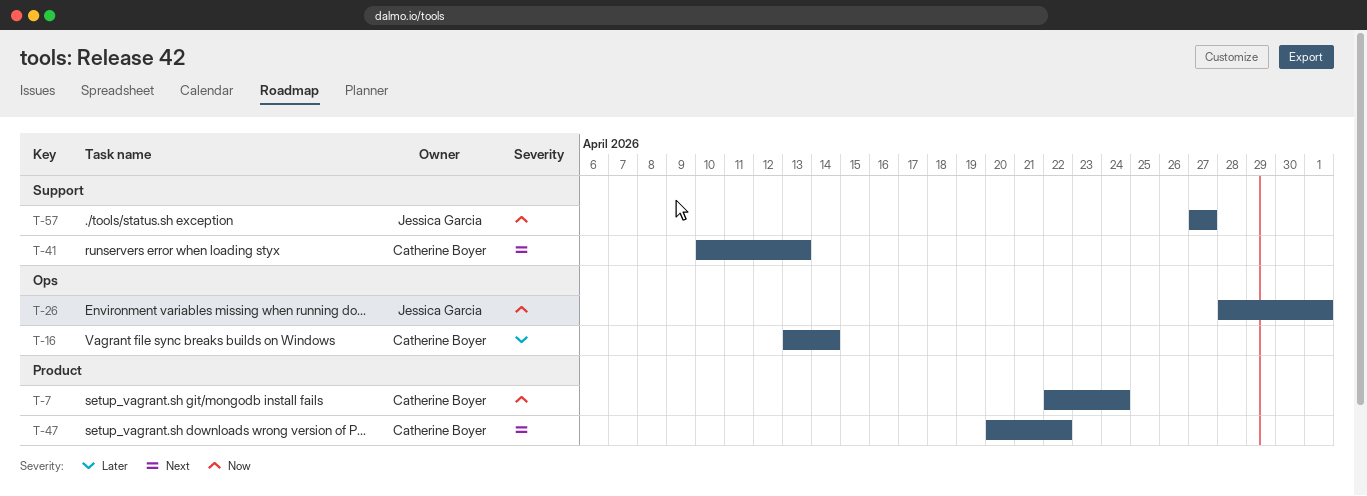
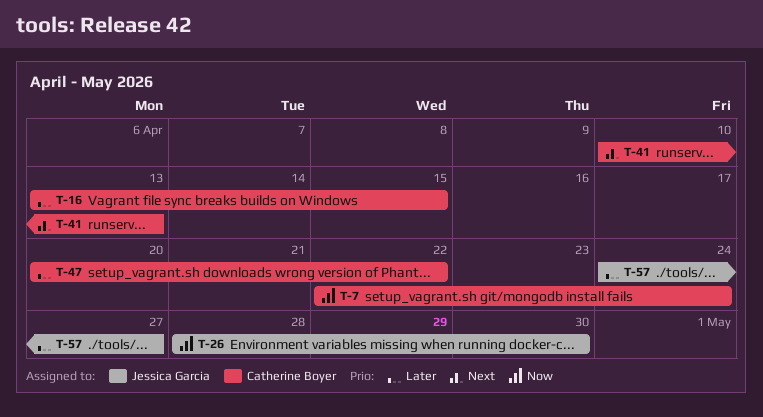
T-16, due: Apr 14 -> Apr 15
T-26, due: May 1 -> Apr 30
T-47, priority: Next -> Later
T-57, priority: Now -> Later
T-57, start: Apr 27 -> Apr 24

